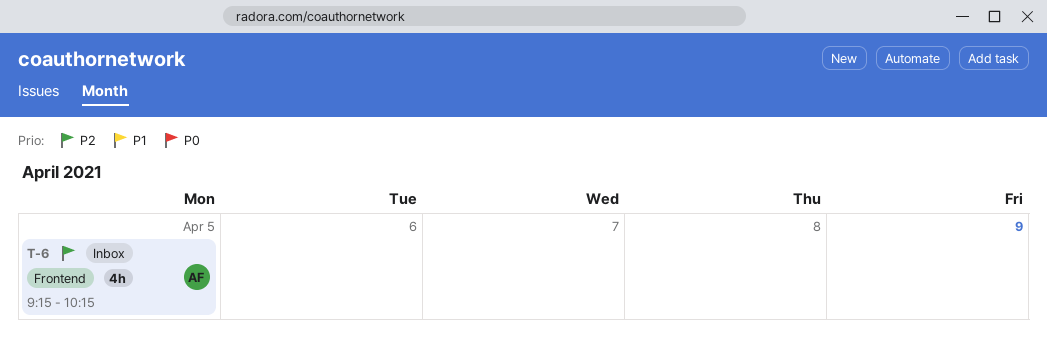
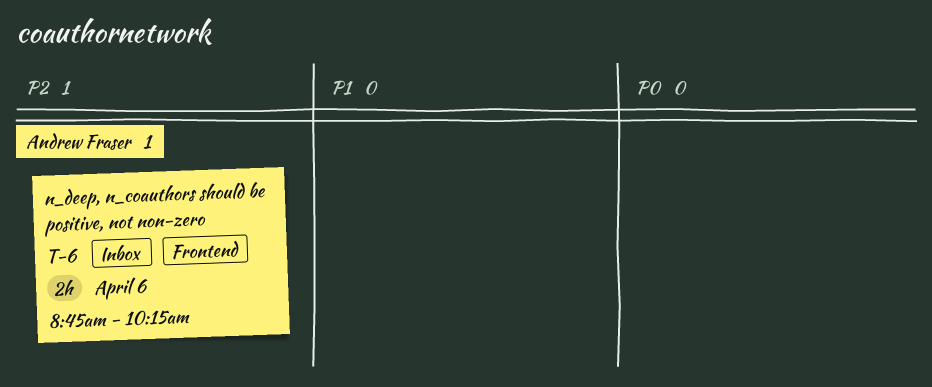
T-6, estimate: 4h -> 2h
T-6, day: Apr 5 -> Apr 6
T-6, begins: 09:15 -> 08:45

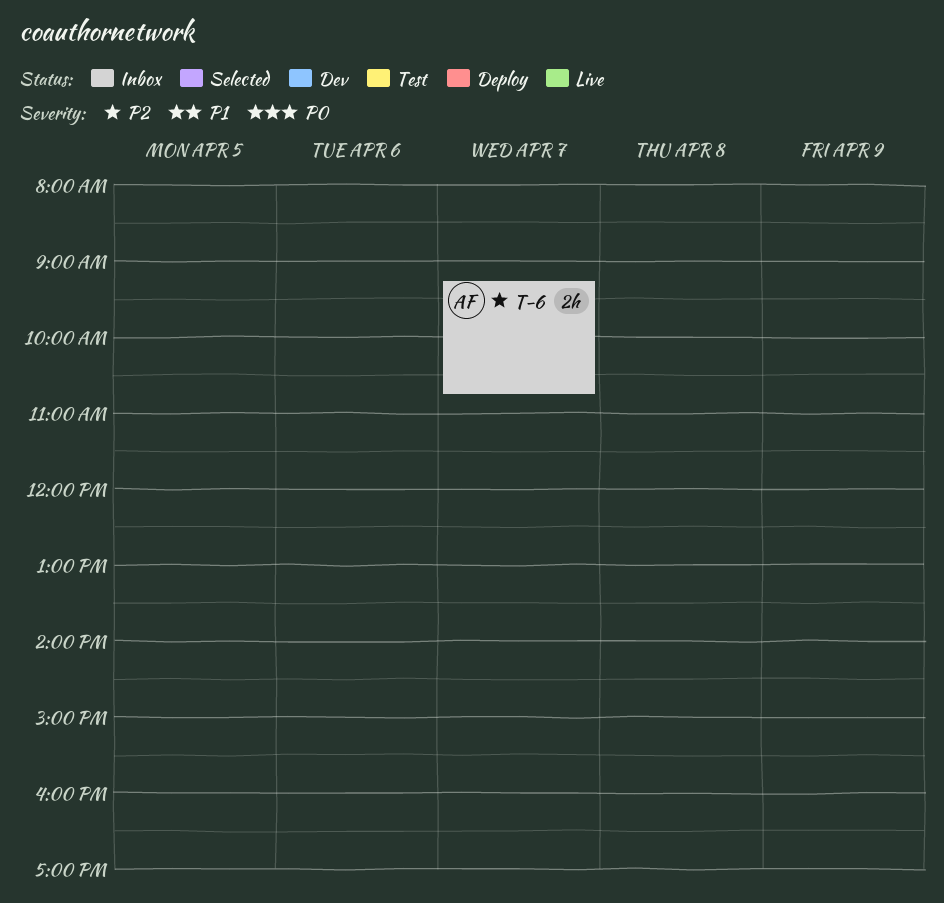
T-6, day: Apr 6 -> Apr 7
T-6, begins: 08:45 -> 09:15
T-6, ends: 10:15 -> 10:45

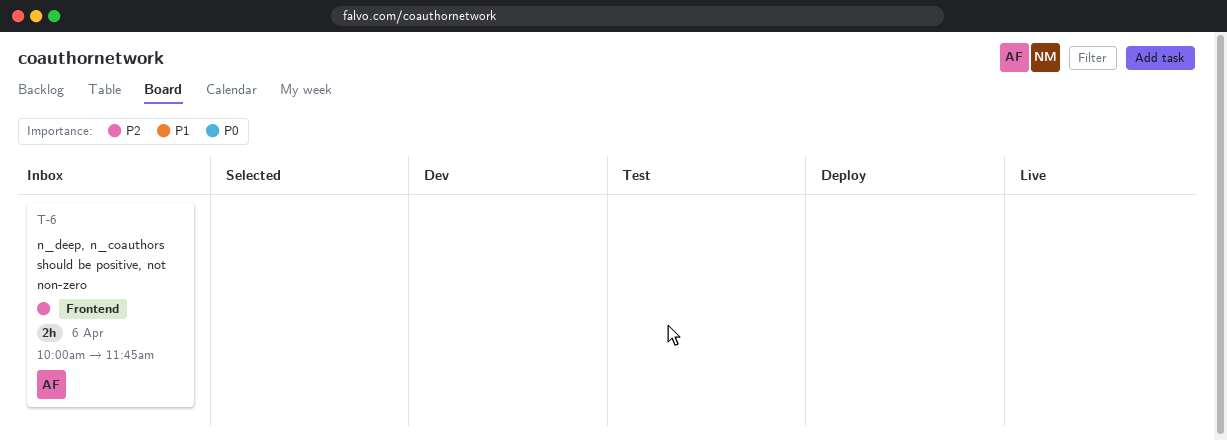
T-6, day: Apr 7 -> Apr 6
T-6, begins: 09:15 -> 10:00
T-6, ends: 10:45 -> 11:45

